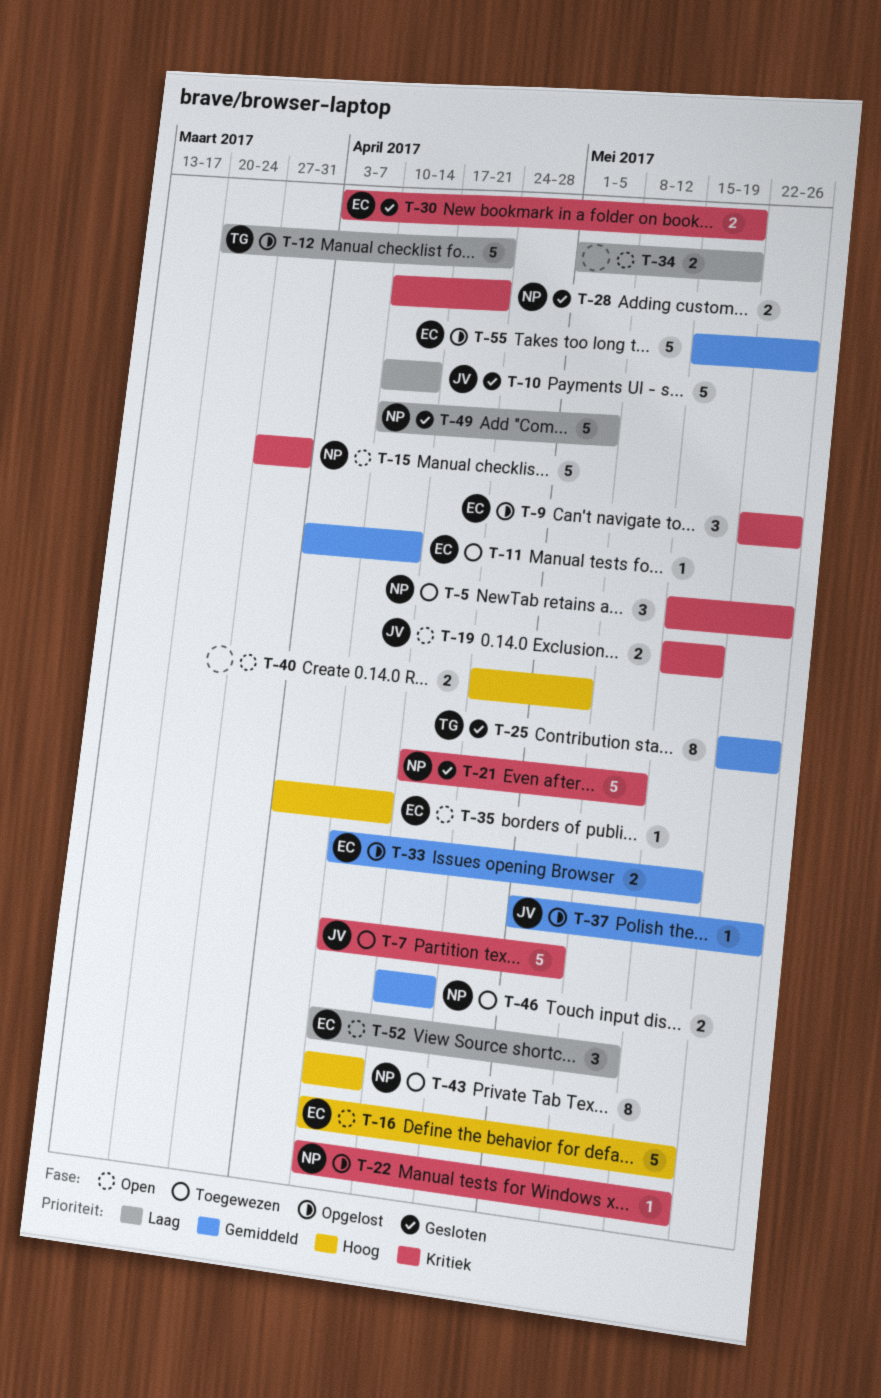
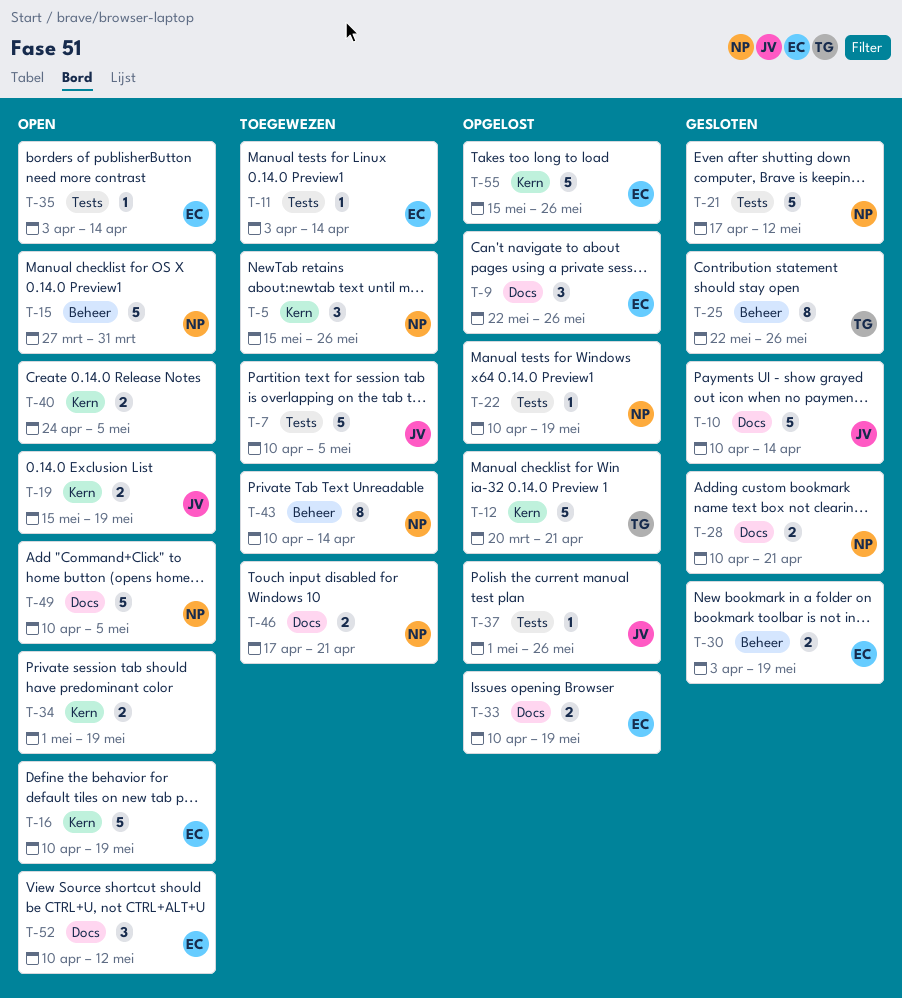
T-49, status: Gesloten -> Open

